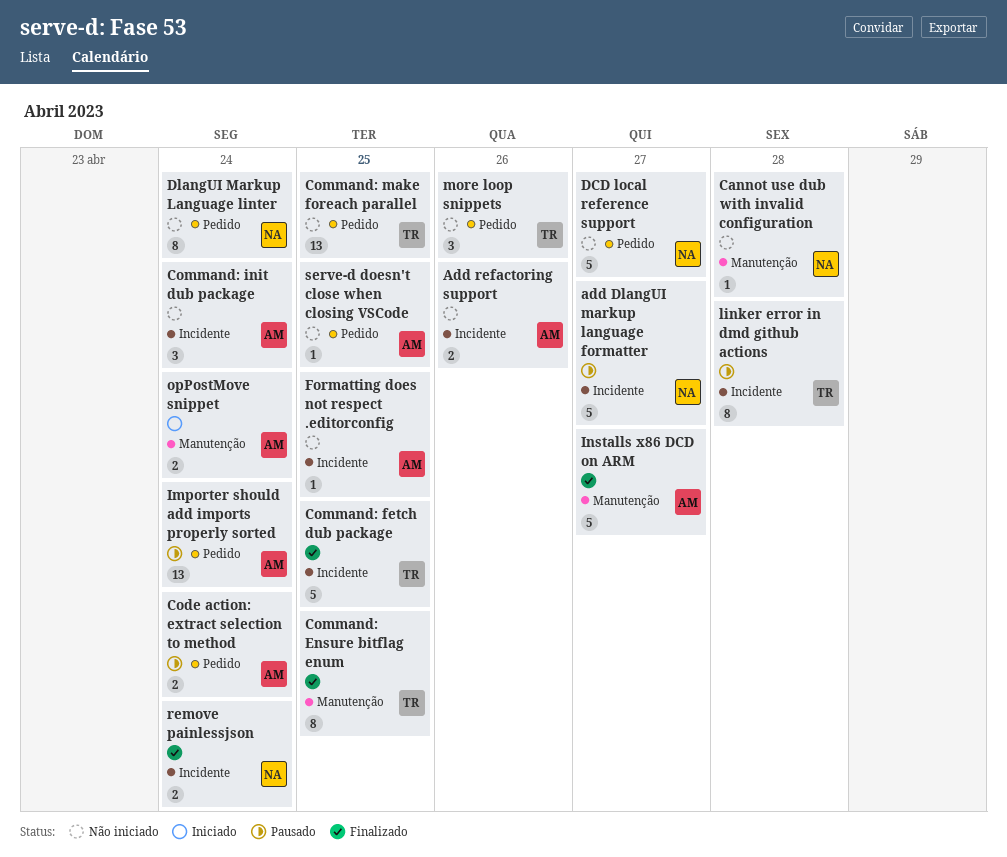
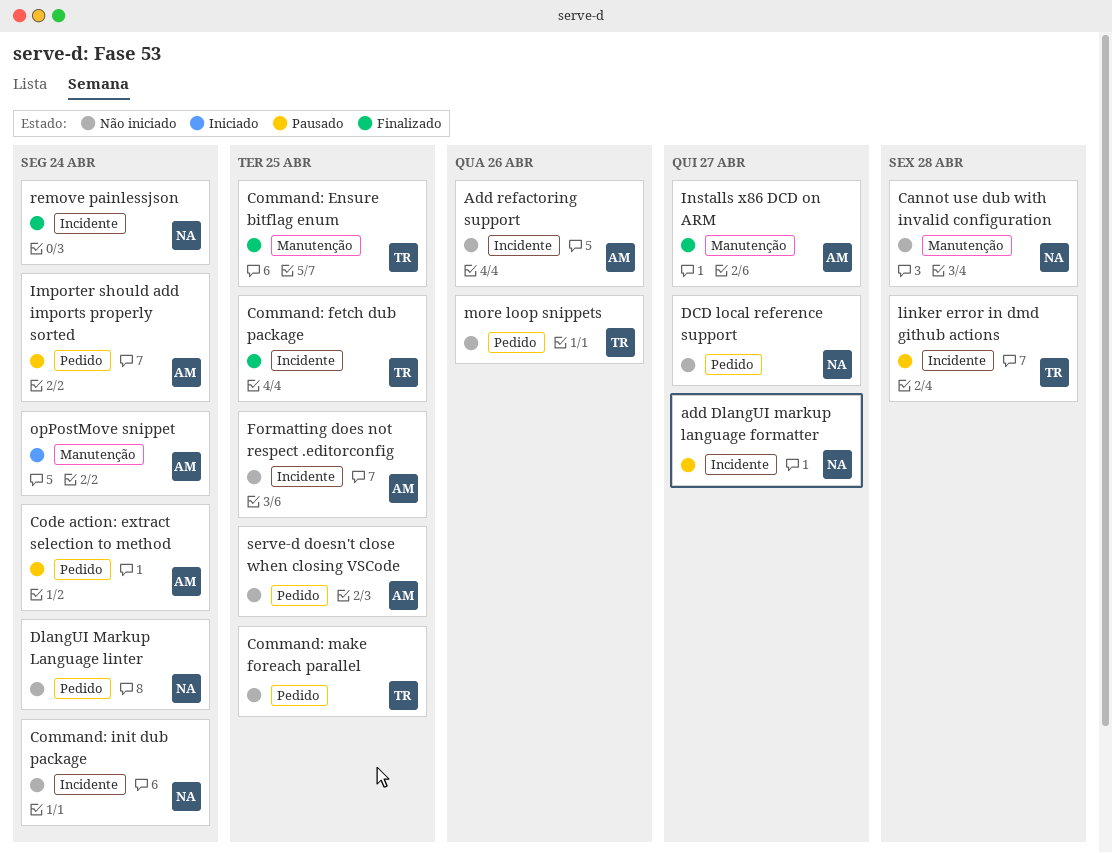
Command: init dub package, owner: AM -> NA

